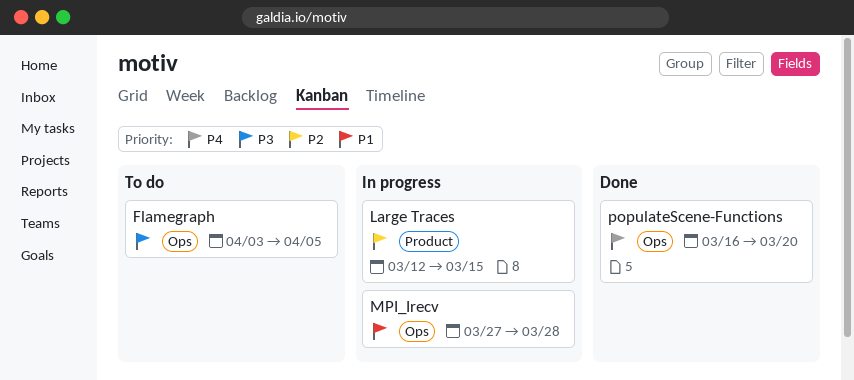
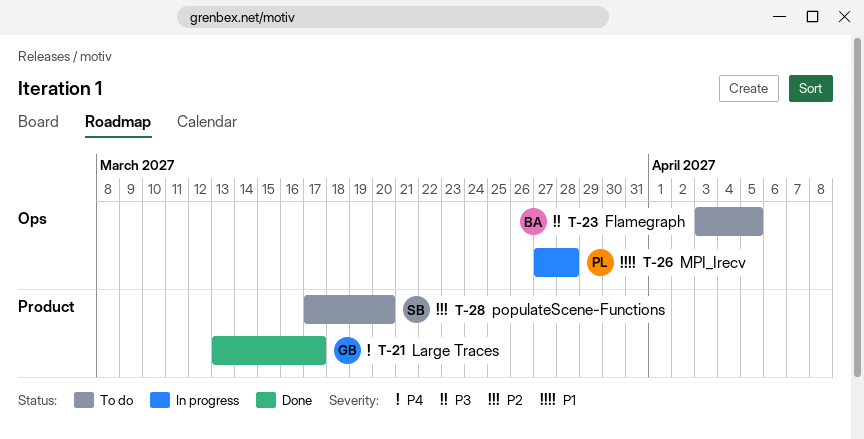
Large Traces, status: In progress -> Done
Large Traces, priority: P2 -> P4
Large Traces, start: Mar 12 -> Mar 13
Large Traces, due: Mar 15 -> Mar 17
populateScene-Functions, status: Done -> To do
populateScene-Functions, priority: P4 -> P2
populateScene-Functions, label: Ops -> Product
populateScene-Functions, start: Mar 16 -> Mar 17

